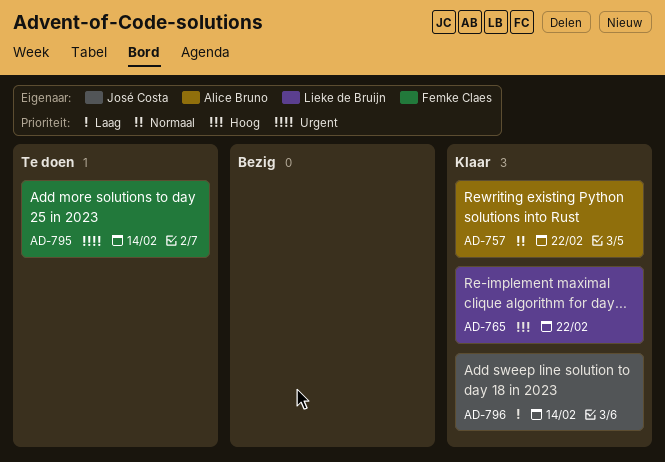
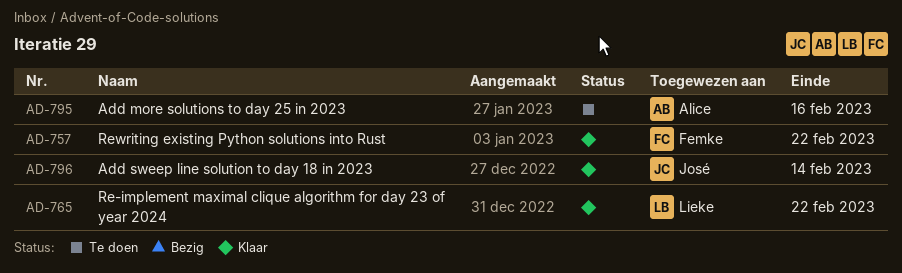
AD-757, owner: Alice Bruno -> Femke Claes
AD-795, owner: Femke Claes -> Alice Bruno
AD-795, due: Feb 14 -> Feb 16

